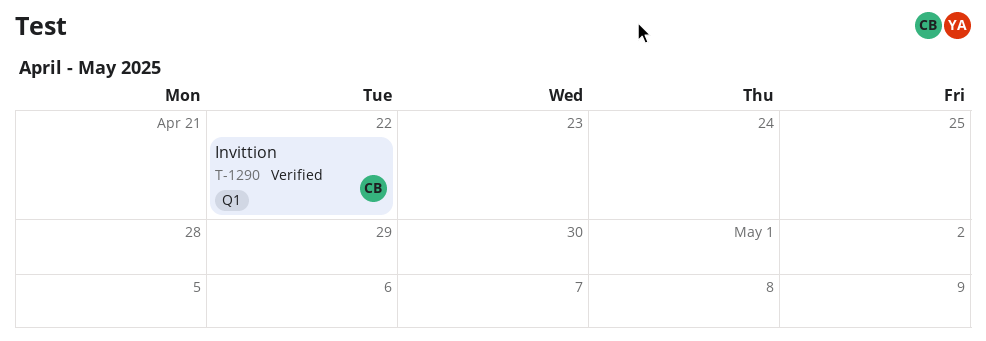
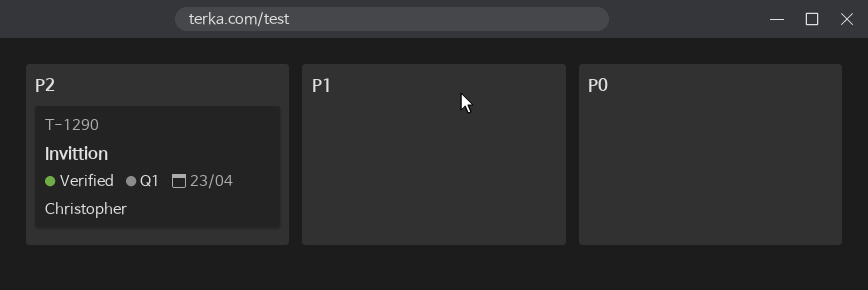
T-1290, due: Apr 22 -> Apr 23

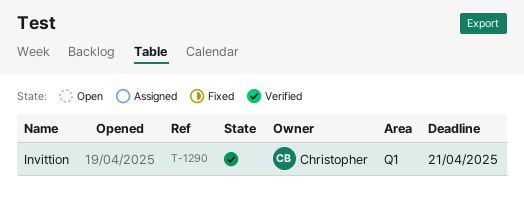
T-1290, due: Apr 23 -> Apr 21

